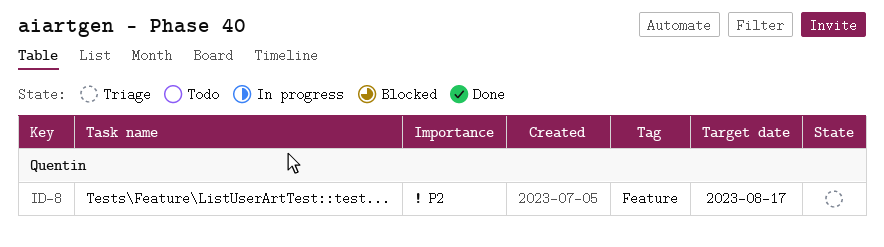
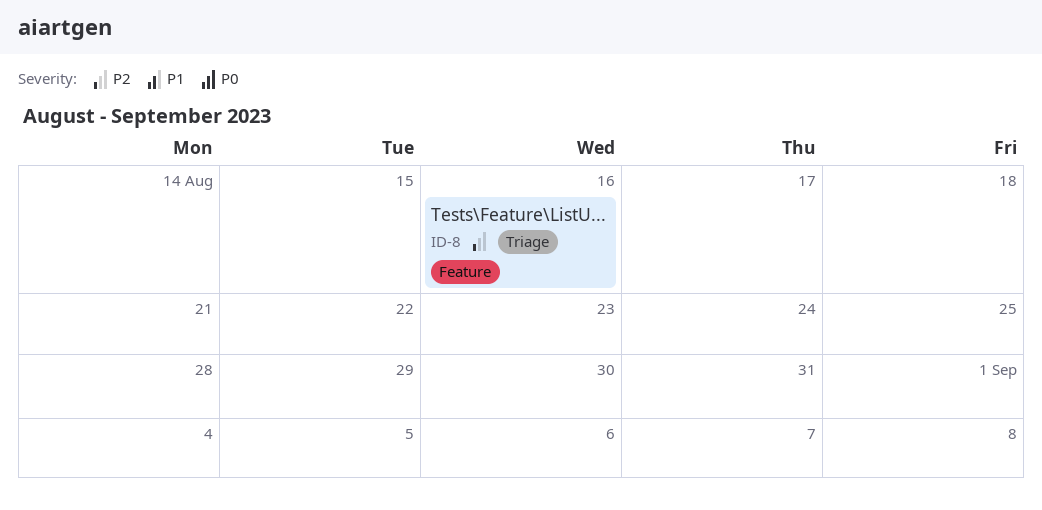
ID-8, due: Aug 17 -> Aug 16

